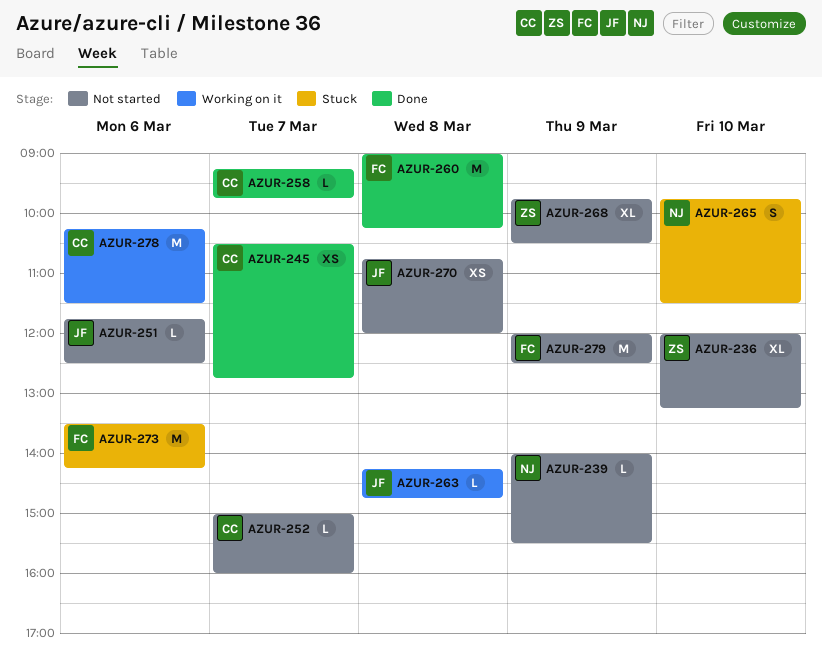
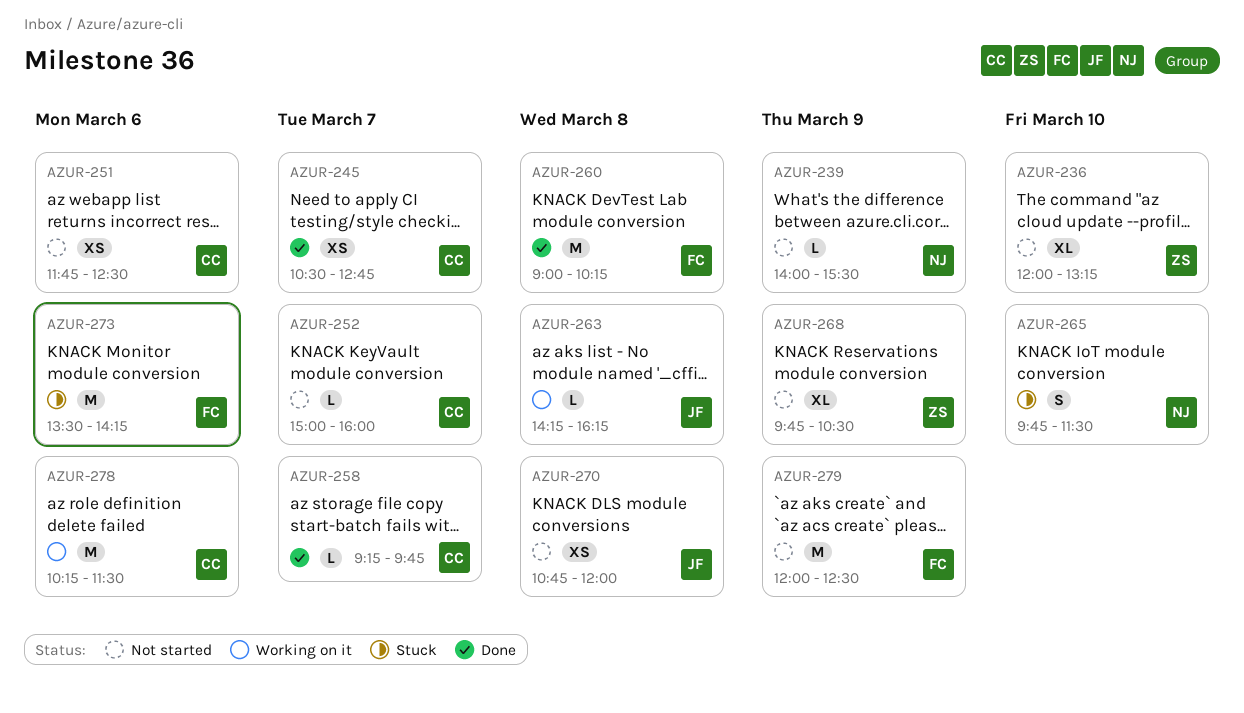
AZUR-251, owner: JF -> CC
AZUR-251, estimate: L -> XS
AZUR-263, ends: 14:45 -> 16:15

